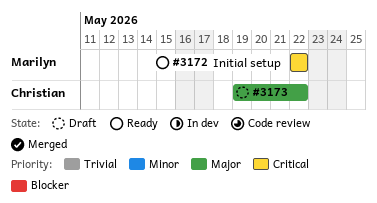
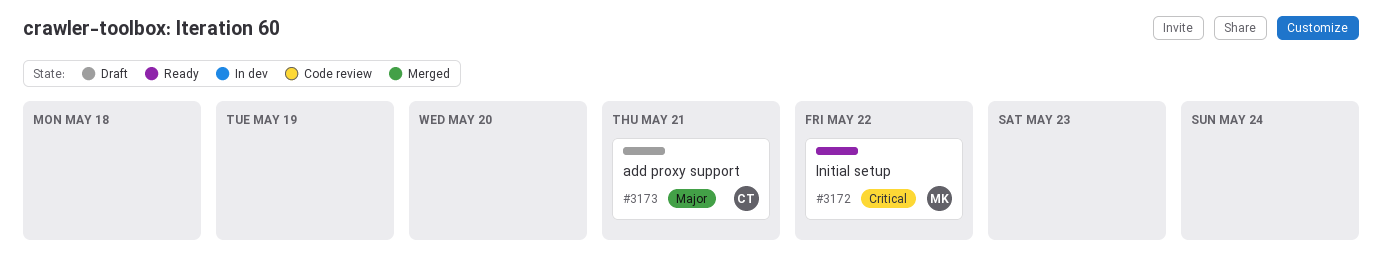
#3173, due: May 22 -> May 21

